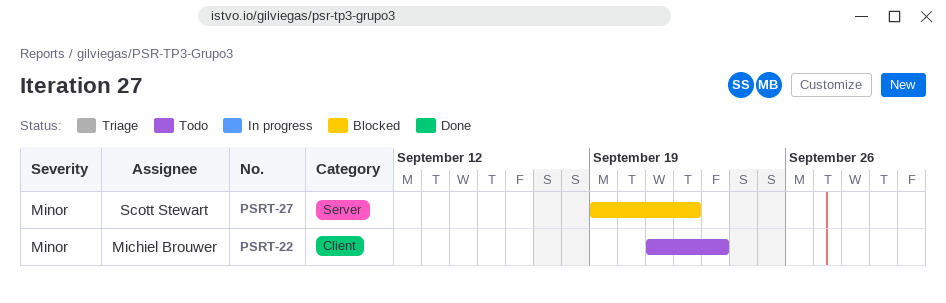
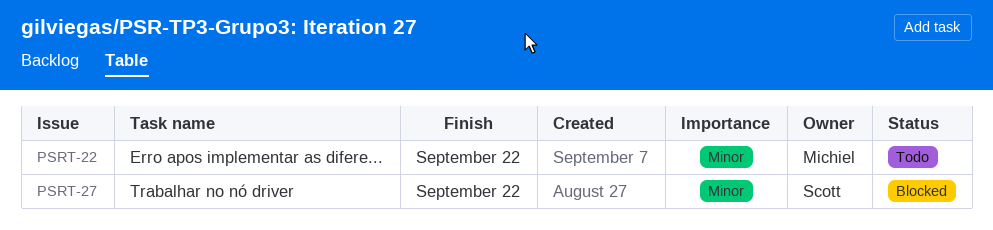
PSRT-22, due: Sep 23 -> Sep 22

